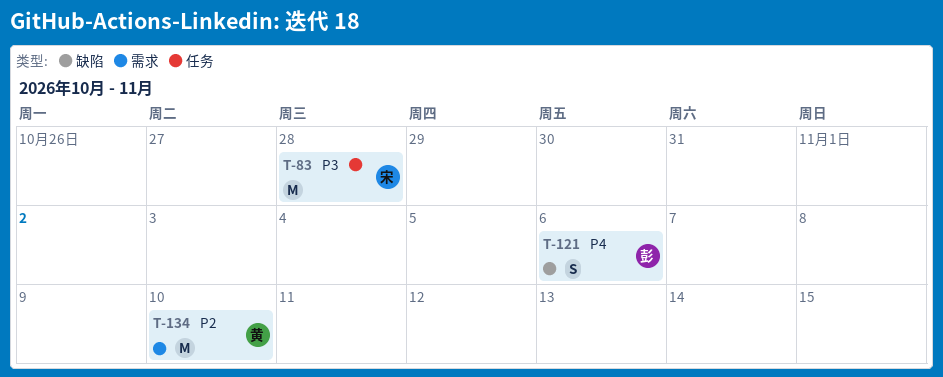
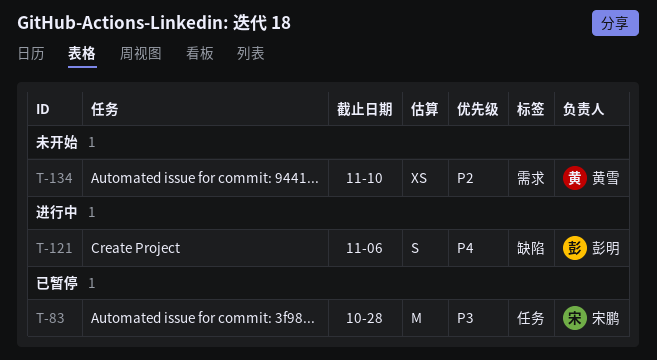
T-134, estimate: M -> XS

